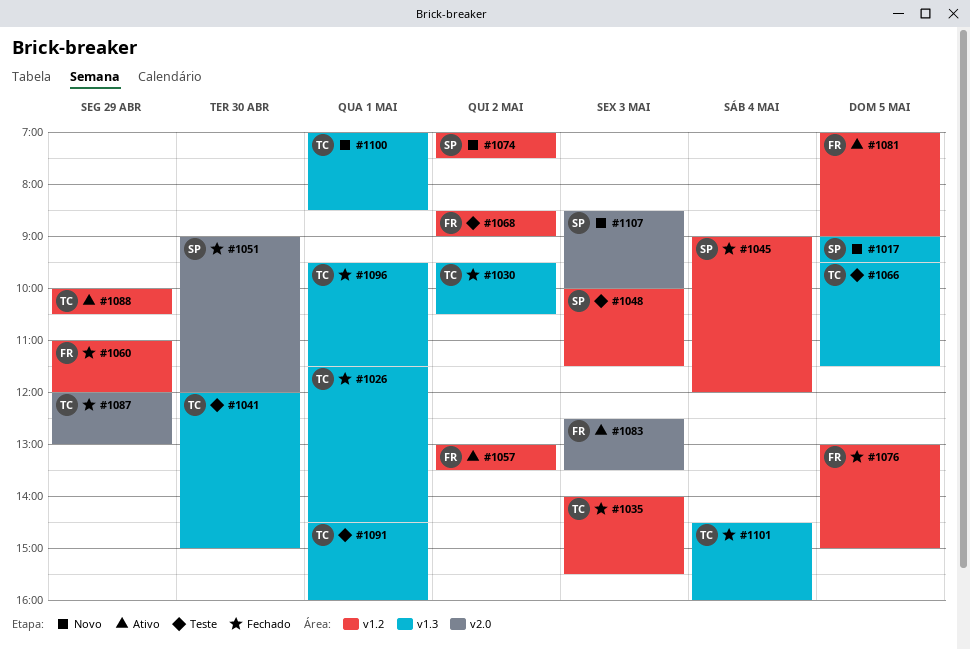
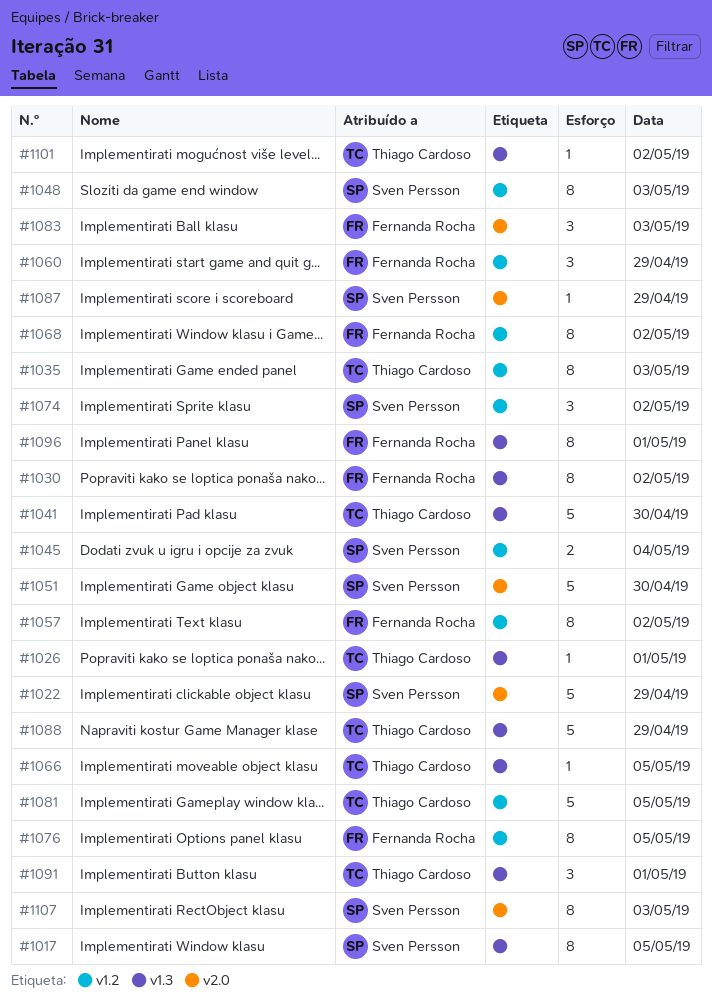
#1022: none -> present
#1030, owner: Thiago Cardoso -> Fernanda Rocha
#1081, owner: Fernanda Rocha -> Thiago Cardoso
#1087, owner: Thiago Cardoso -> Sven Persson
#1088, label: v1.2 -> v1.3
#1096, owner: Thiago Cardoso -> Fernanda Rocha
#1100: present -> none
#1101, day: May 4 -> May 2

